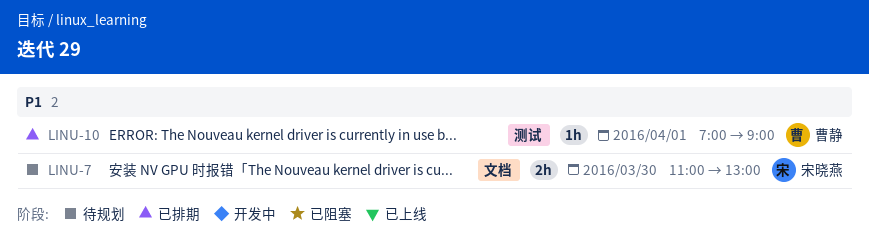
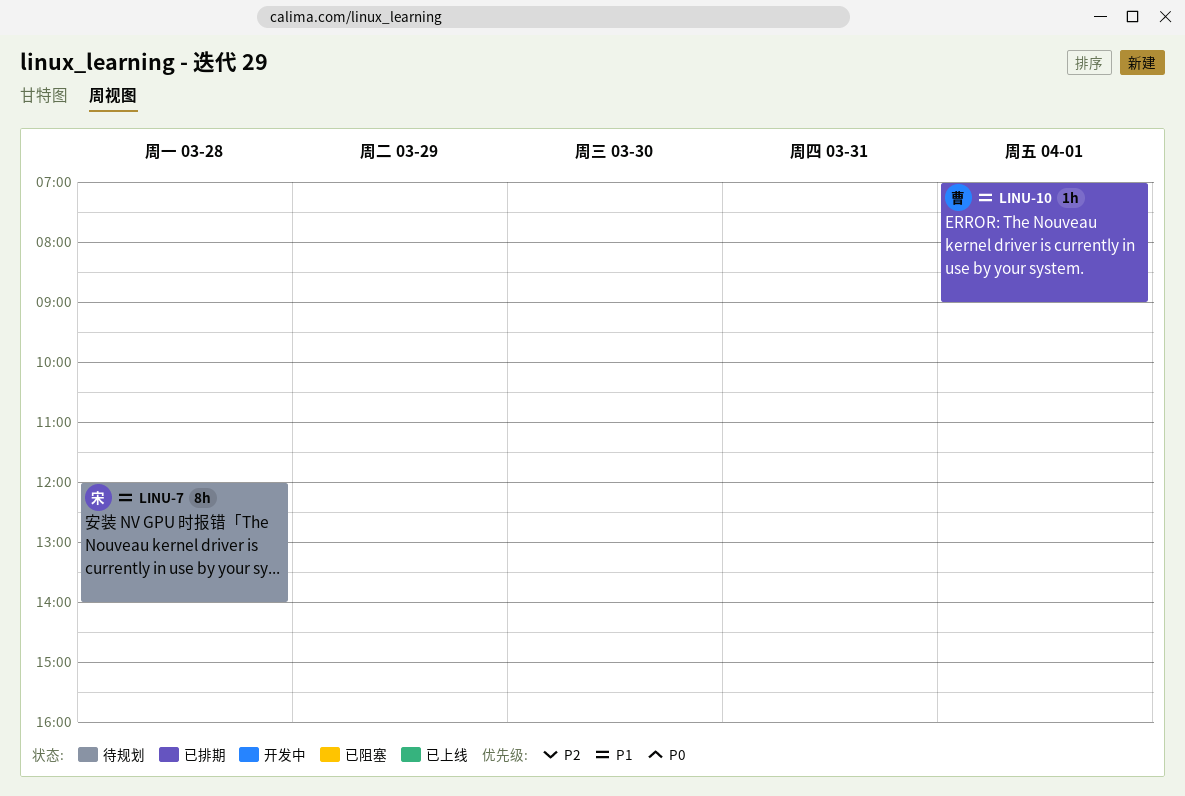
LINU-7, estimate: 2h -> 8h
LINU-7, day: Mar 30 -> Mar 28
LINU-7, begins: 11:00 -> 12:00
LINU-7, ends: 13:00 -> 14:00

